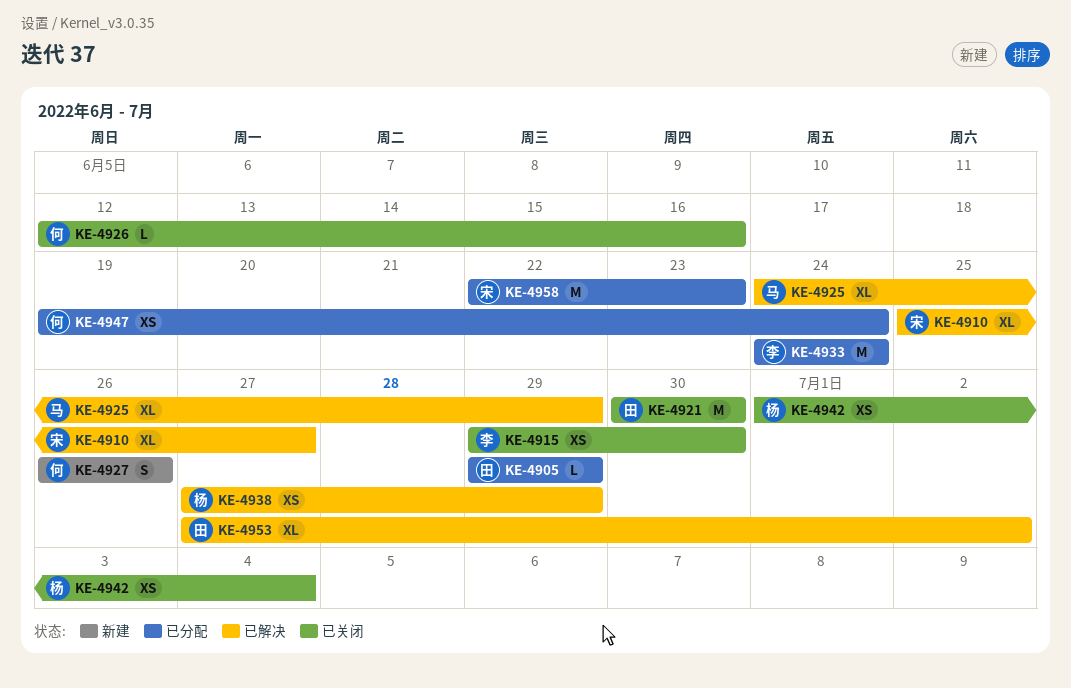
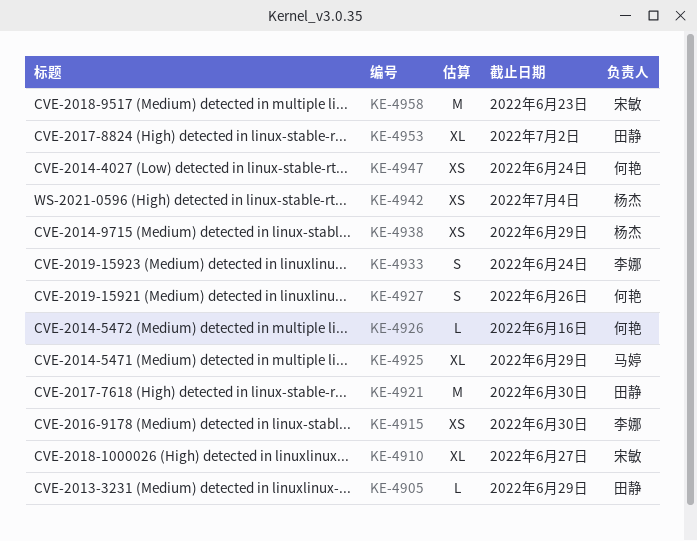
KE-4933, estimate: M -> S

